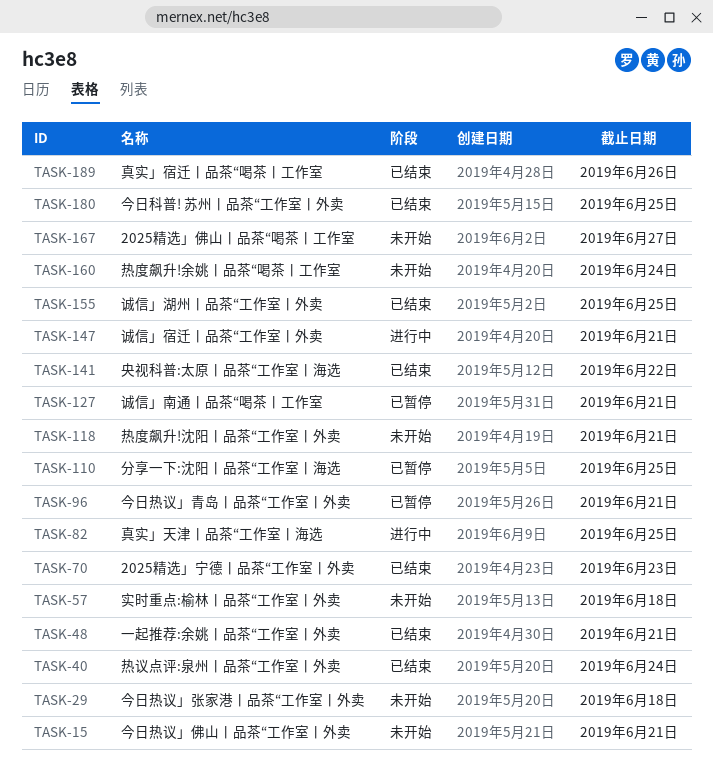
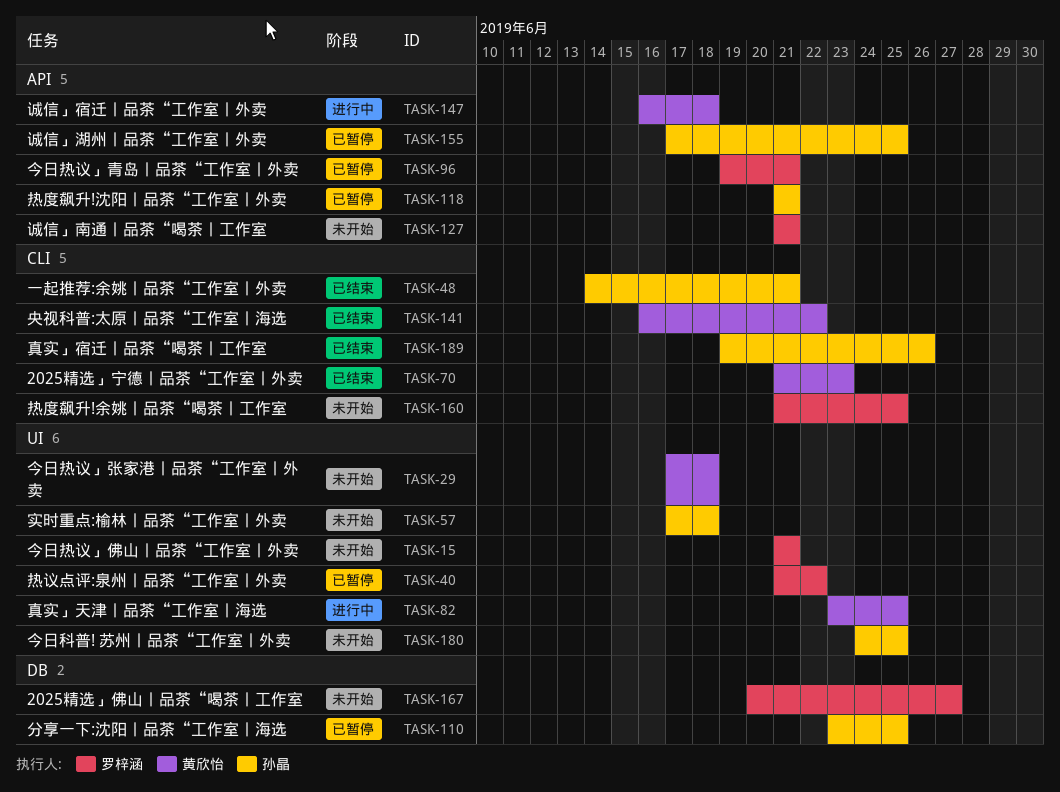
TASK-40, status: 已结束 -> 已暂停
TASK-40, due: Jun 24 -> Jun 22
TASK-118, status: 未开始 -> 已暂停
TASK-127, status: 已暂停 -> 未开始
TASK-147, due: Jun 21 -> Jun 18
TASK-155, status: 已结束 -> 已暂停
TASK-160, due: Jun 24 -> Jun 25
TASK-180, status: 已结束 -> 未开始

